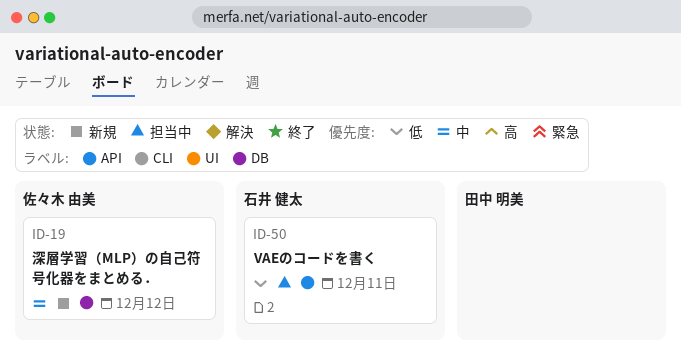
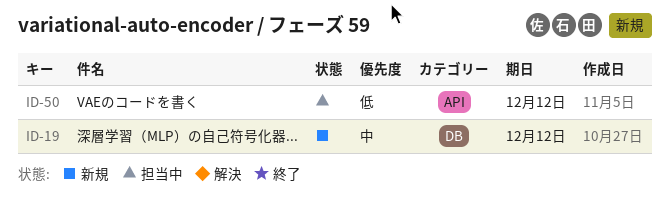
ID-50, due: Dec 11 -> Dec 12

